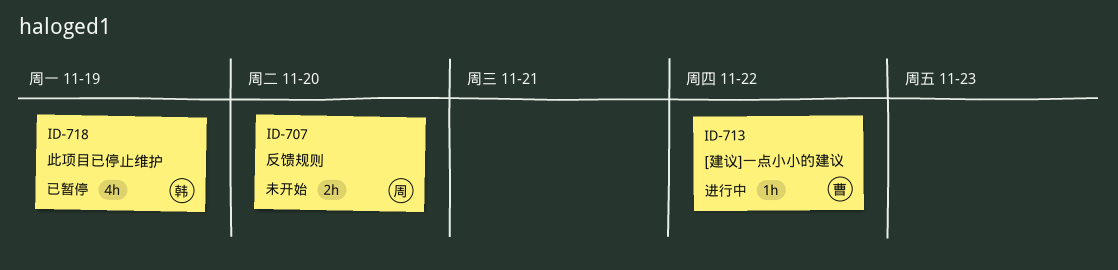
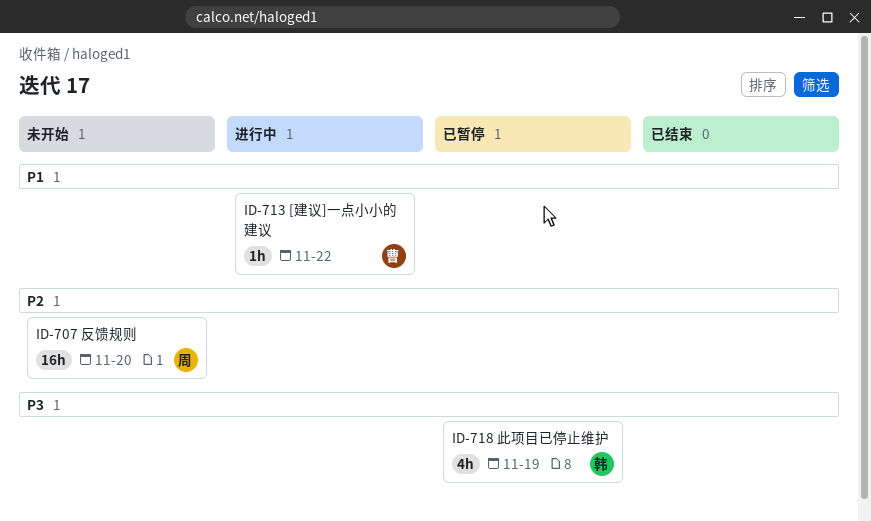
ID-707, estimate: 2h -> 16h

